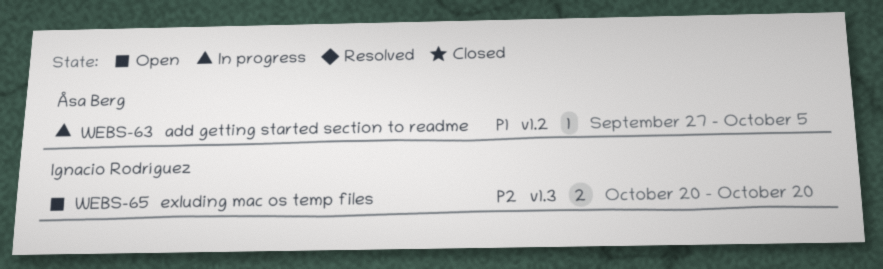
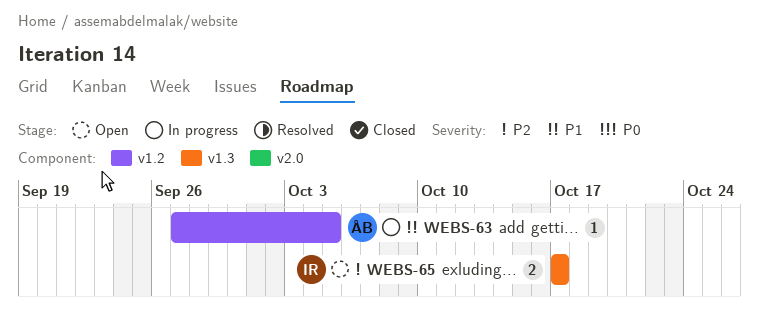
WEBS-65, start: Oct 20 -> Oct 17
WEBS-65, due: Oct 20 -> Oct 17

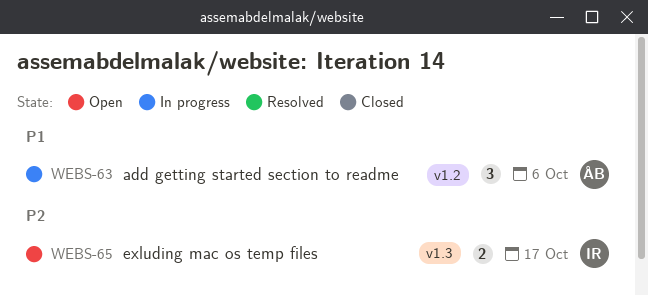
WEBS-63, estimate: 1 -> 3
WEBS-63, due: Oct 5 -> Oct 6

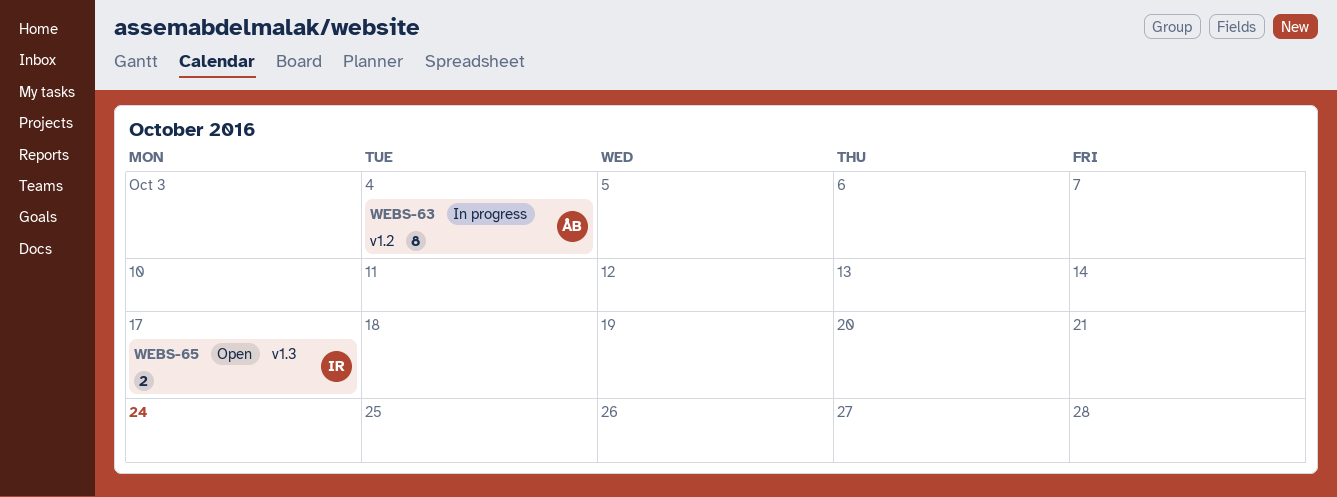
WEBS-63, estimate: 3 -> 8
WEBS-63, due: Oct 6 -> Oct 4

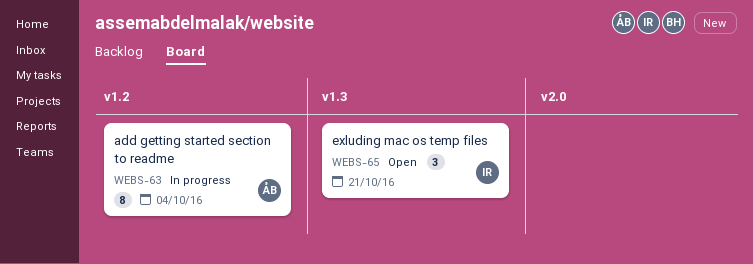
WEBS-65, estimate: 2 -> 3
WEBS-65, due: Oct 17 -> Oct 21

